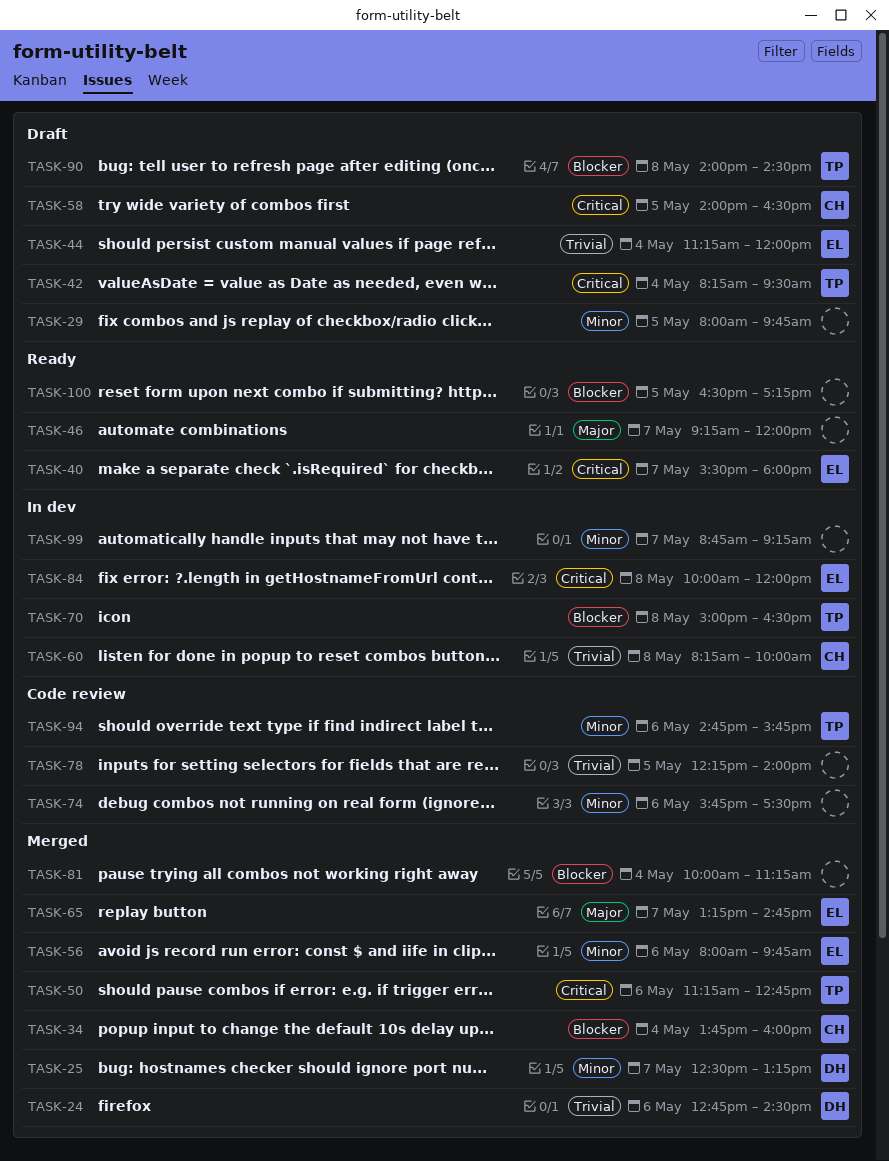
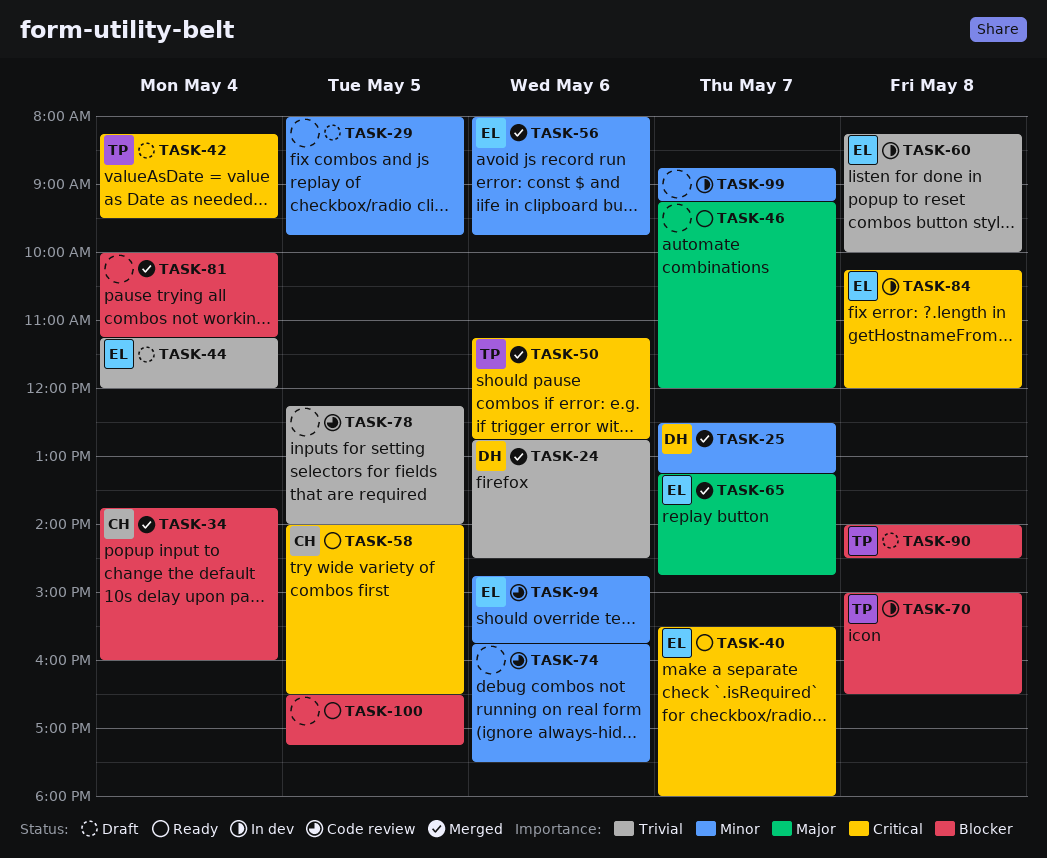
TASK-58, status: Draft -> Ready
TASK-60, owner: CH -> EL
TASK-84, begins: 10:00 -> 10:15
TASK-94, owner: TP -> EL

